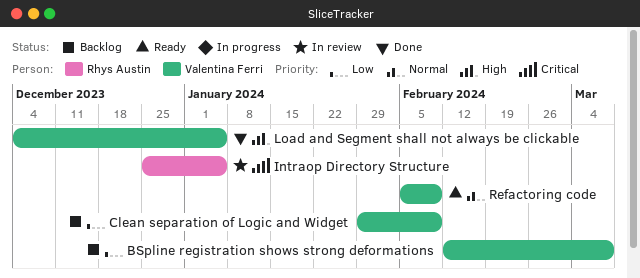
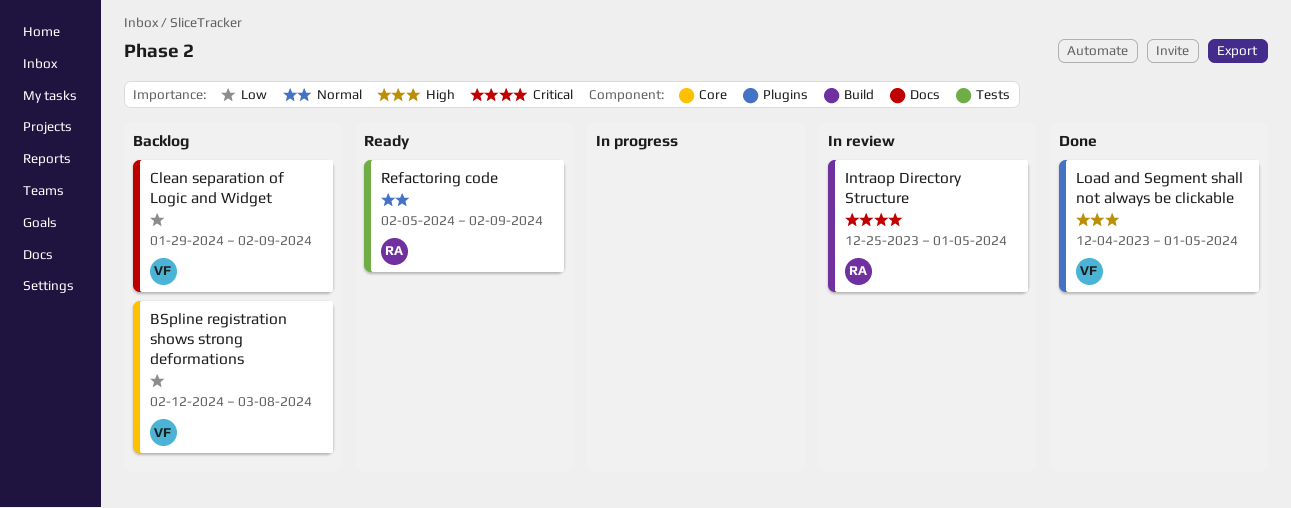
Refactoring code, owner: Valentina Ferri -> Rhys Austin

